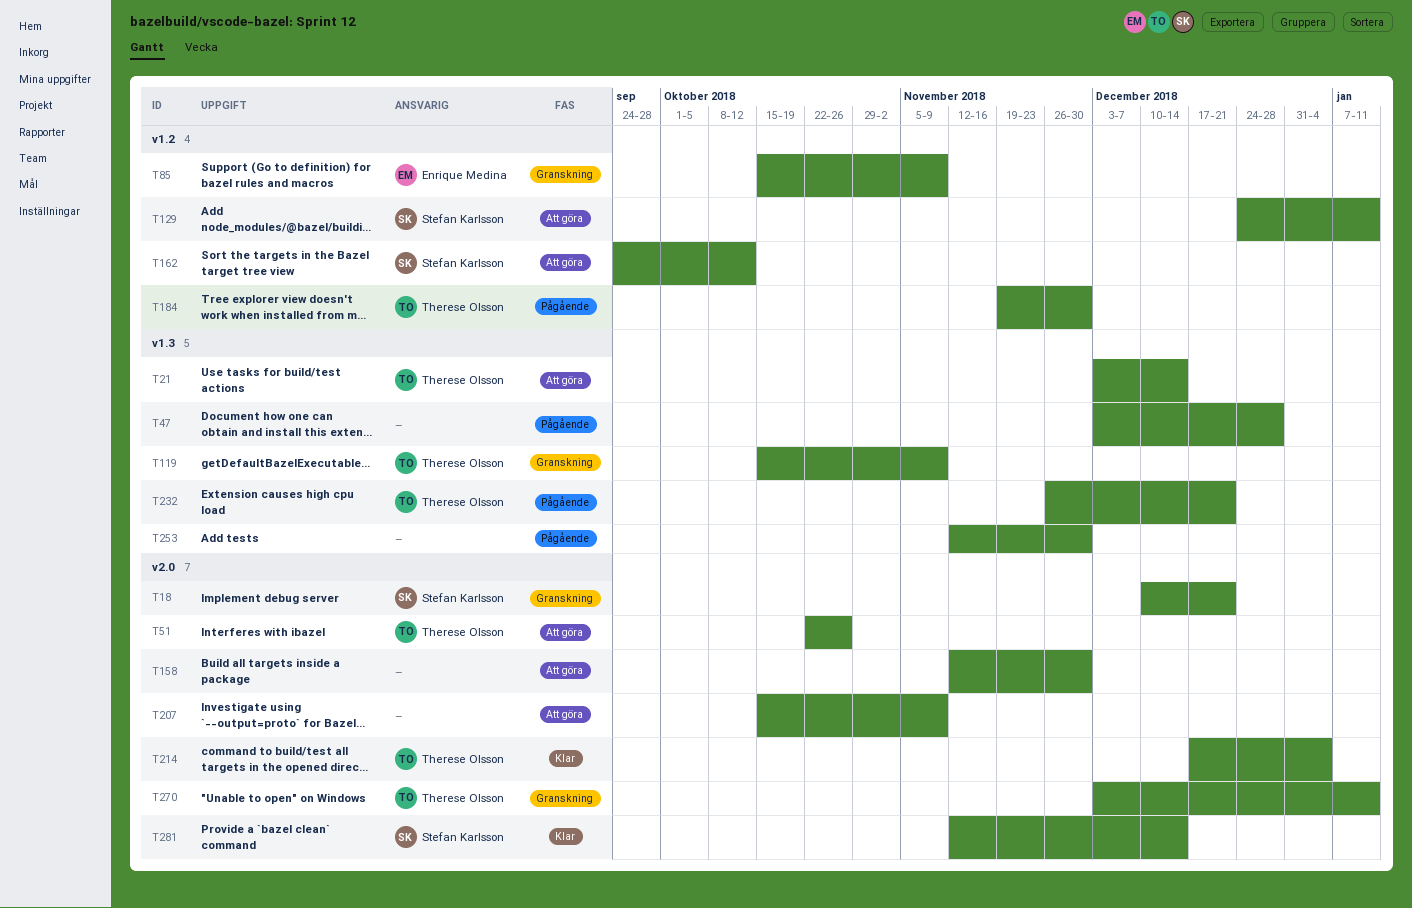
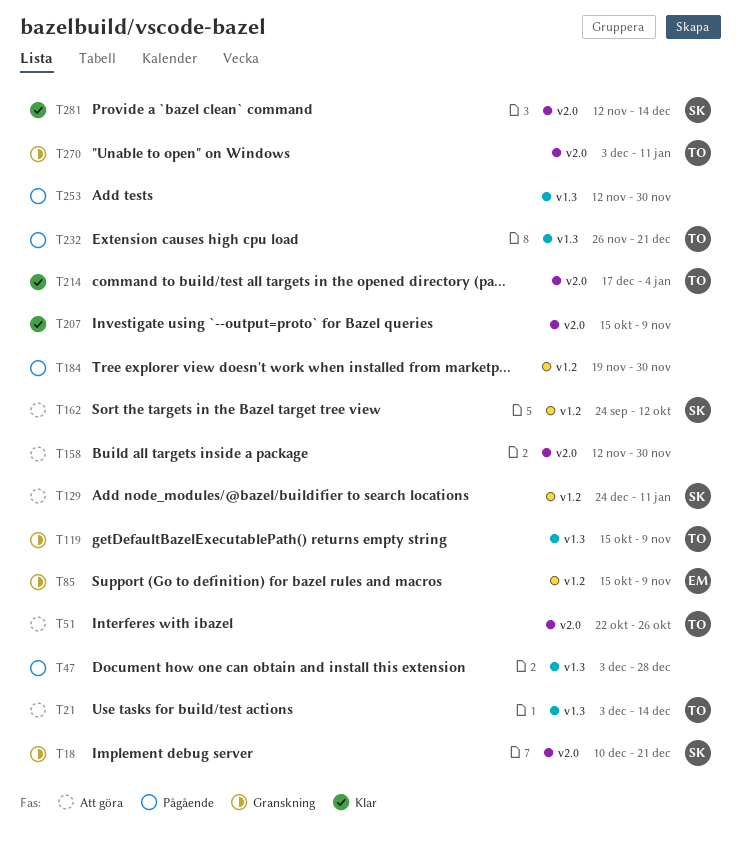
T184, owner: Therese Olsson -> none
T207, status: Att göra -> Klar

